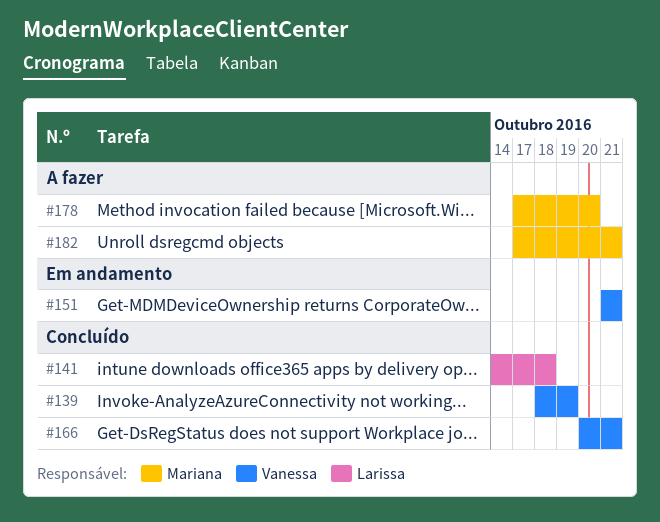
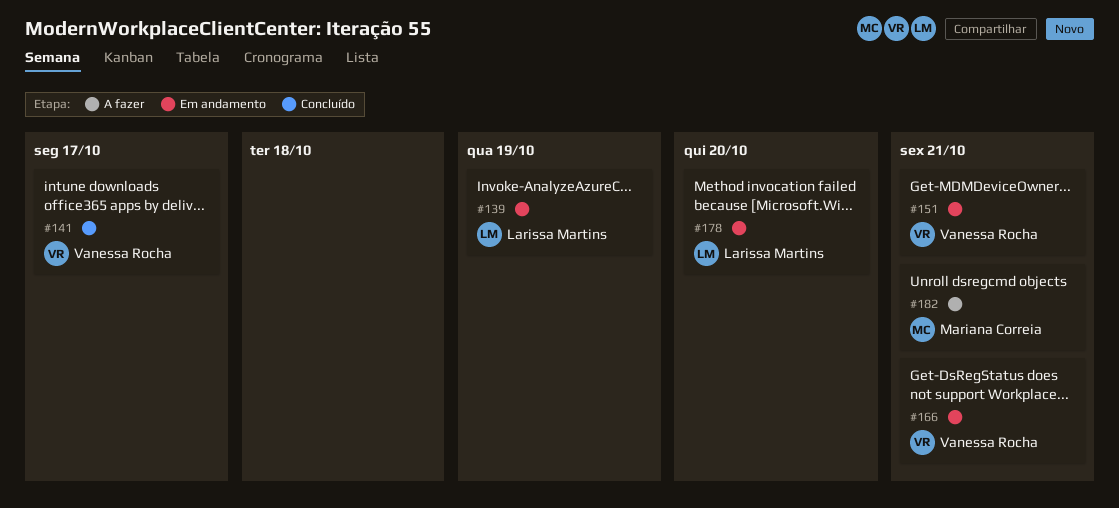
#139, status: Concluído -> Em andamento
#139, owner: Vanessa Rocha -> Larissa Martins
#141, owner: Larissa Martins -> Vanessa Rocha
#141, due: Oct 18 -> Oct 17
#166, status: Concluído -> Em andamento
#178, status: A fazer -> Em andamento
#178, owner: Mariana Correia -> Larissa Martins

